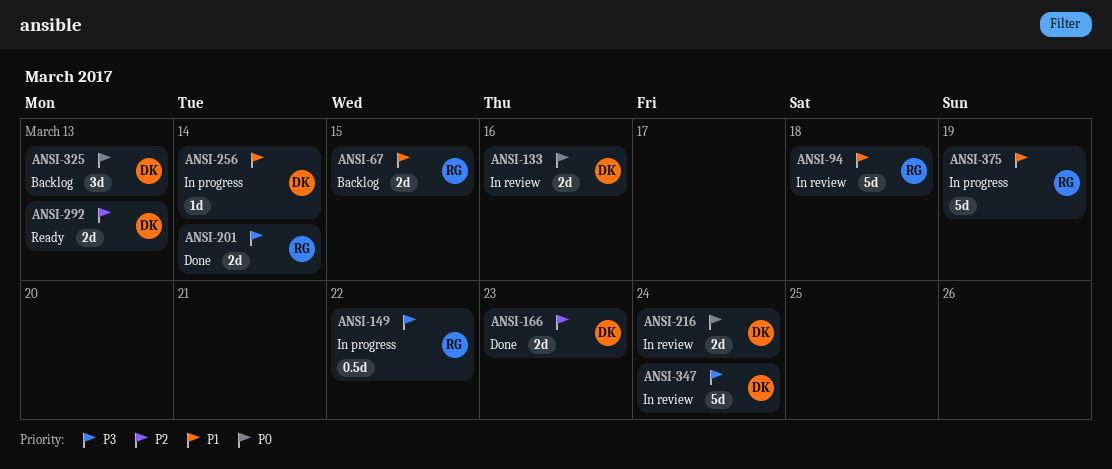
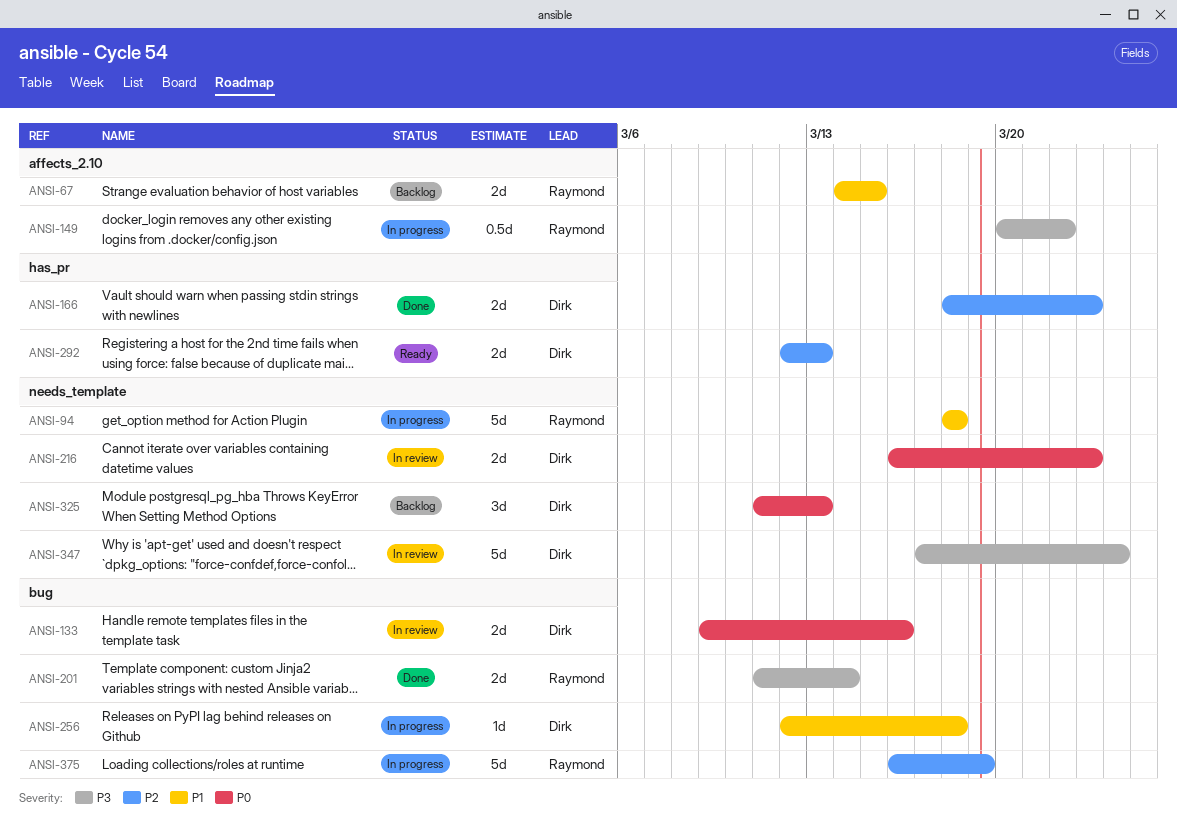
ANSI-94, status: In review -> In progress
ANSI-216, due: Mar 24 -> Mar 23
ANSI-256, due: Mar 14 -> Mar 18
ANSI-375, priority: P1 -> P2

